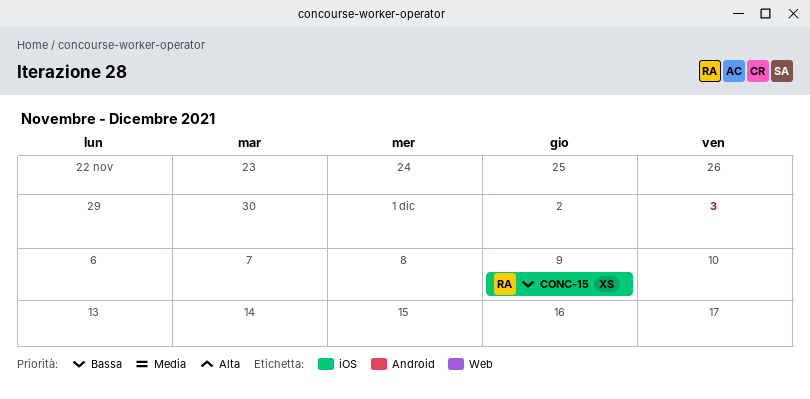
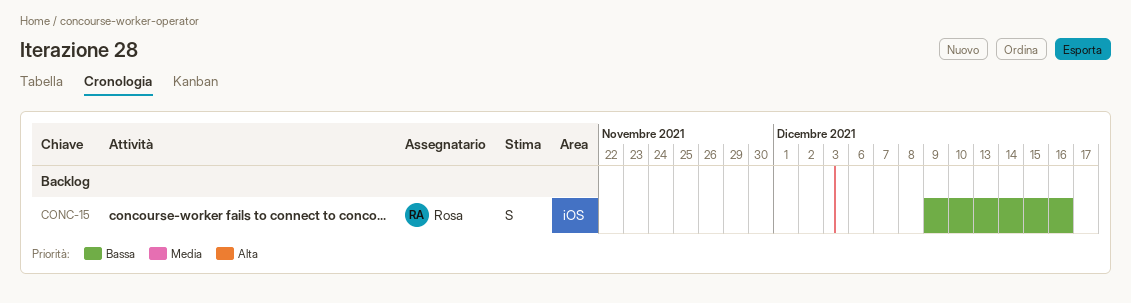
CONC-15, estimate: XS -> S
CONC-15, due: Dec 9 -> Dec 16

